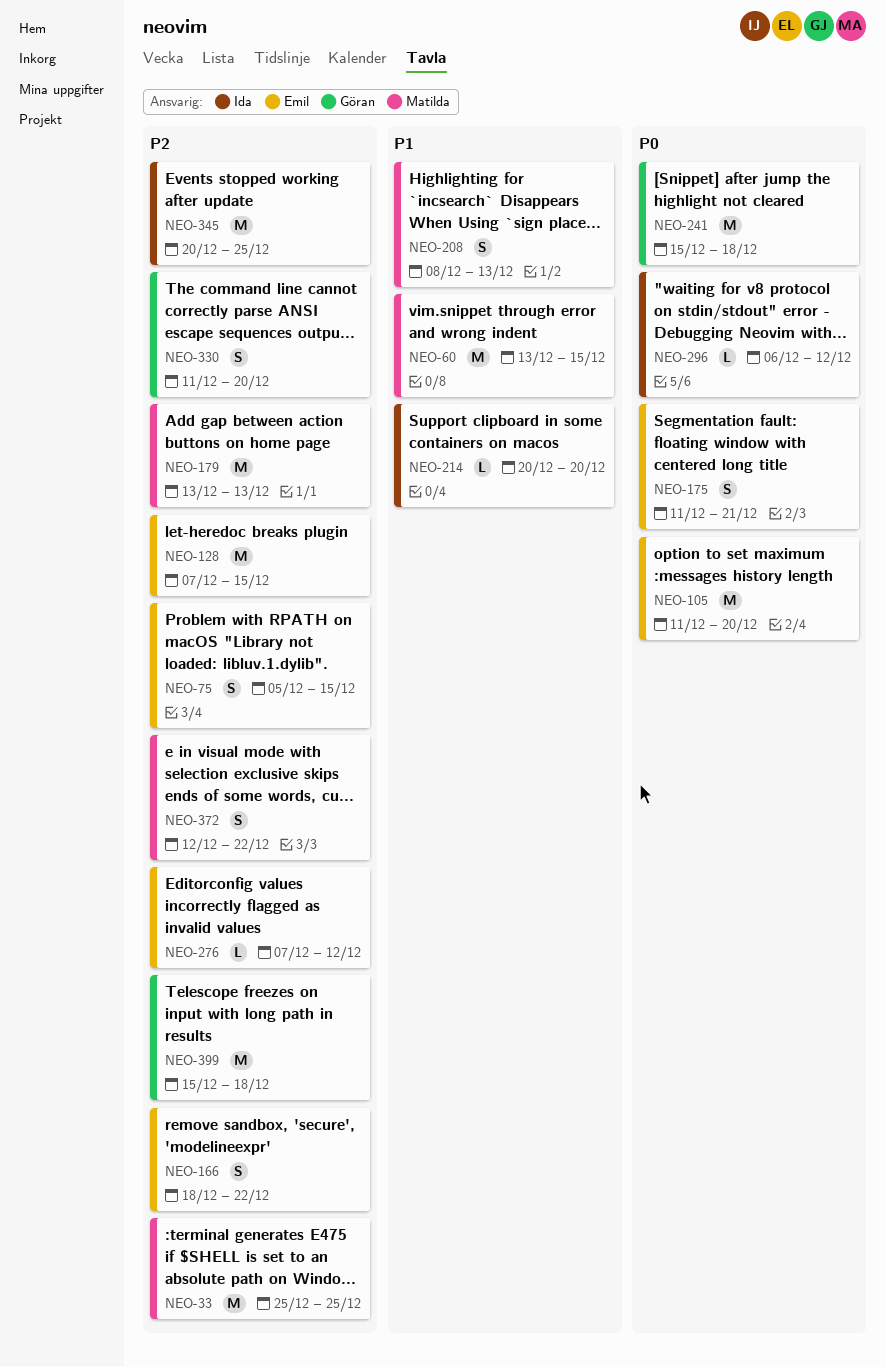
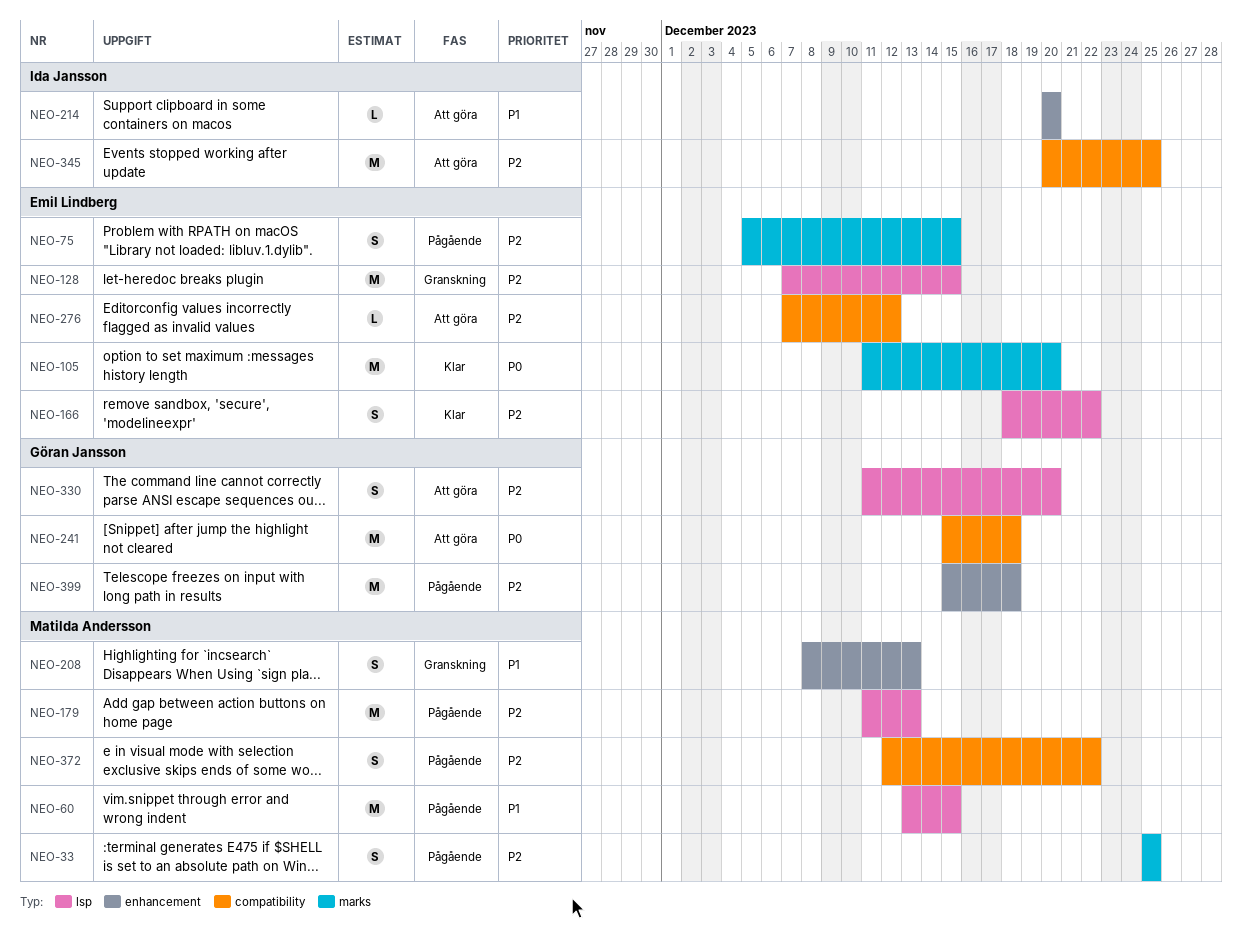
NEO-33, estimate: M -> S
NEO-175: present -> none
NEO-179, start: Dec 13 -> Dec 11
NEO-296: present -> none

